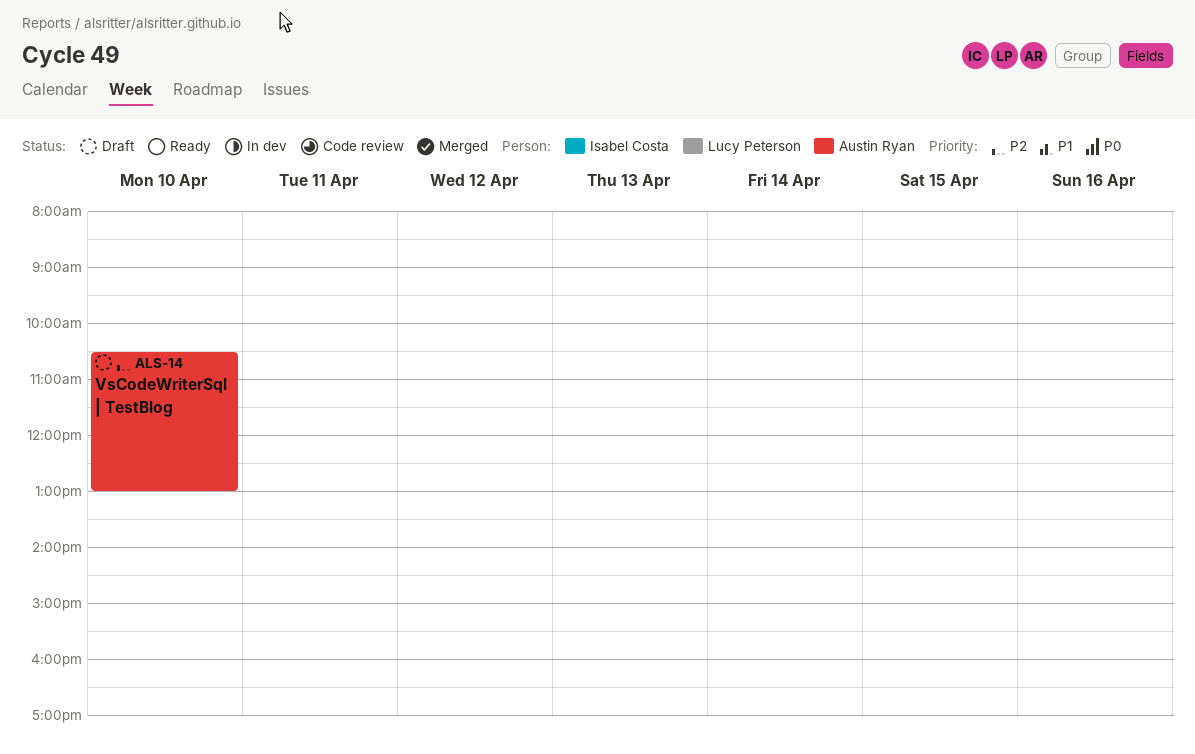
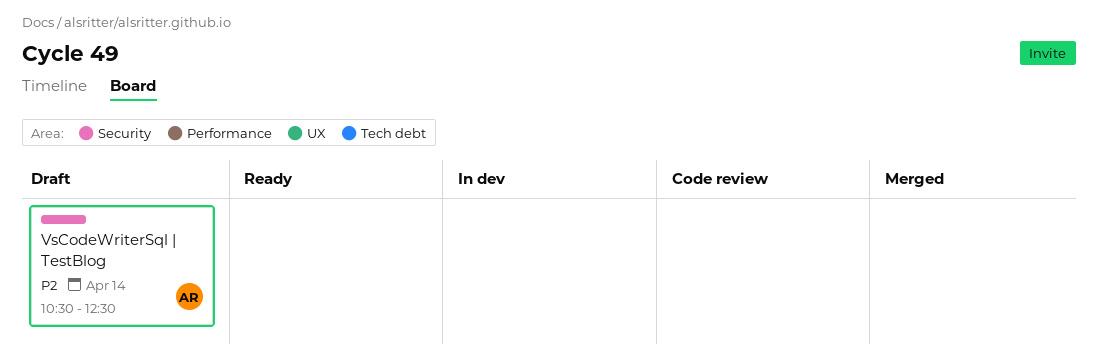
VsCodeWriterSql | TestBlog, day: Apr 10 -> Apr 14
VsCodeWriterSql | TestBlog, ends: 13:00 -> 12:30

